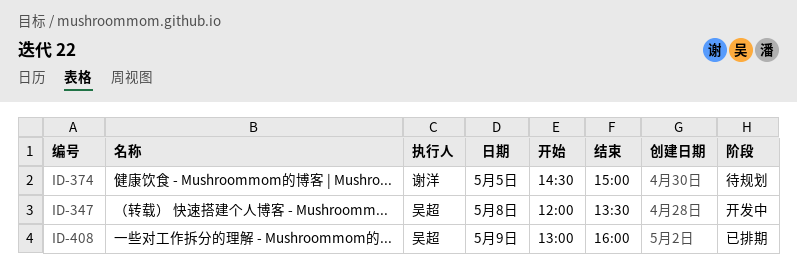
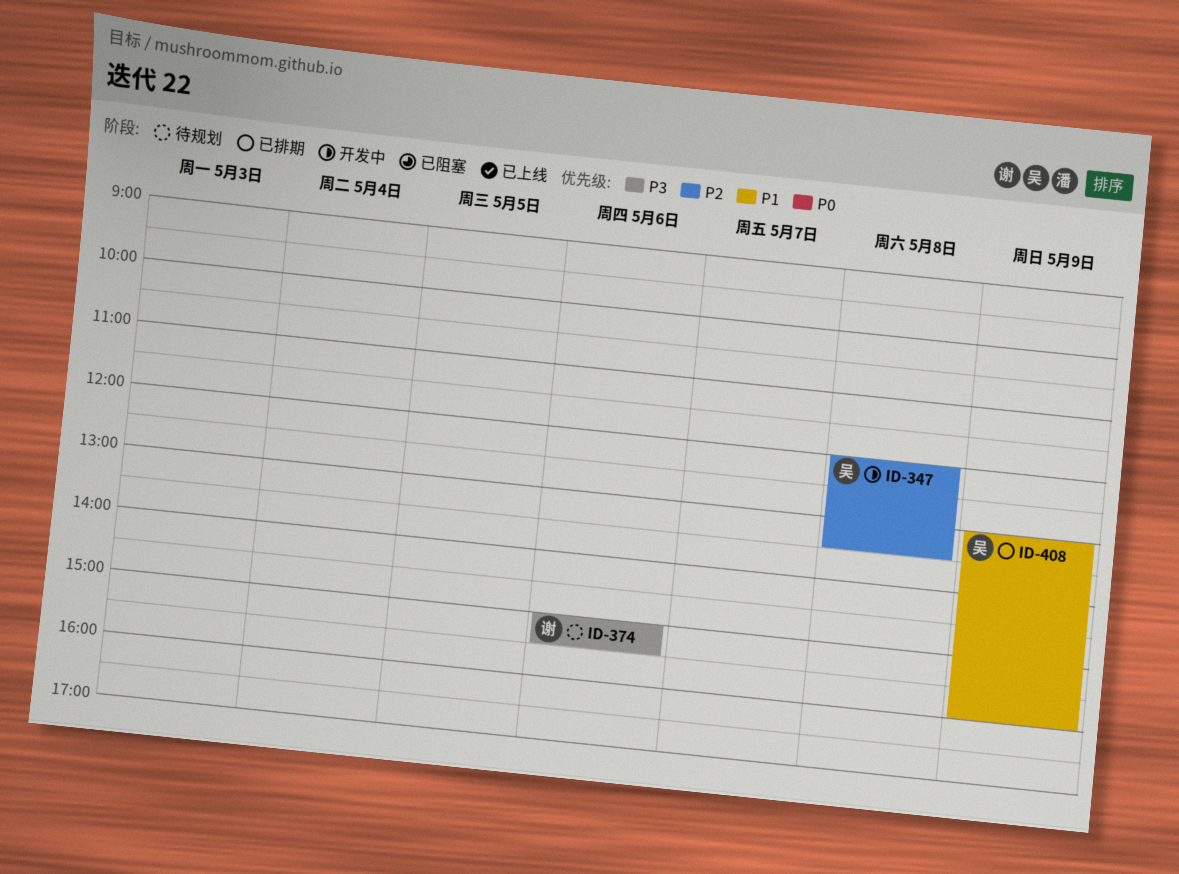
ID-374, day: May 5 -> May 6
ID-374, begins: 14:30 -> 15:00
ID-374, ends: 15:00 -> 15:30

